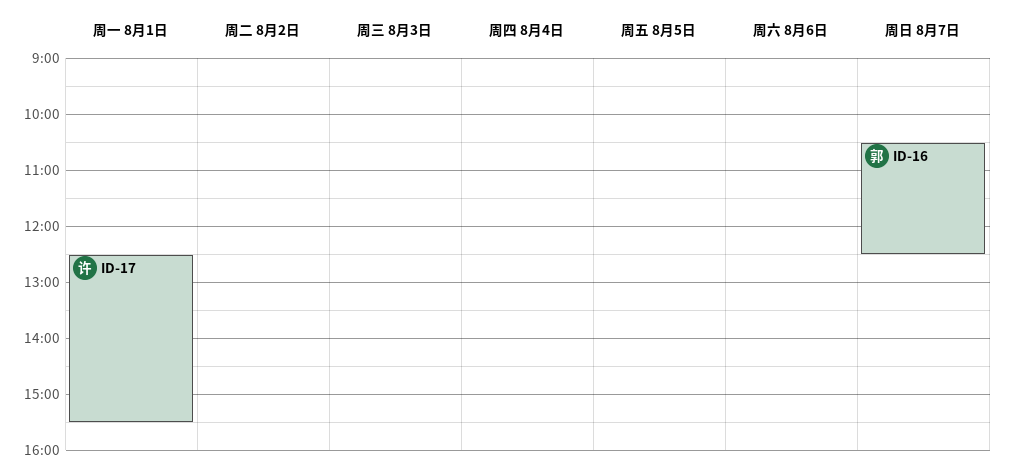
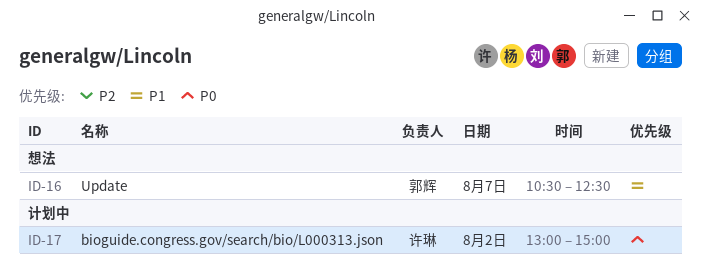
ID-17, day: Aug 1 -> Aug 2
ID-17, begins: 12:30 -> 13:00
ID-17, ends: 15:30 -> 15:00

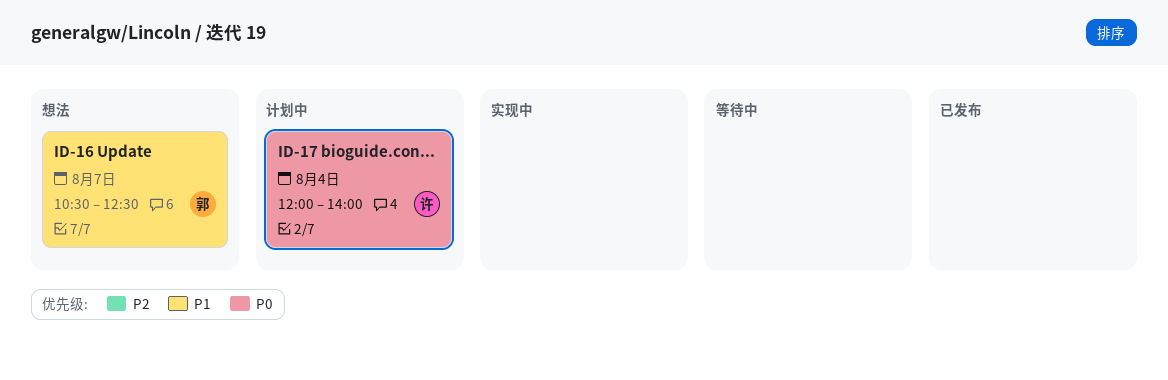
ID-17, day: Aug 2 -> Aug 4
ID-17, begins: 13:00 -> 12:00
ID-17, ends: 15:00 -> 14:00

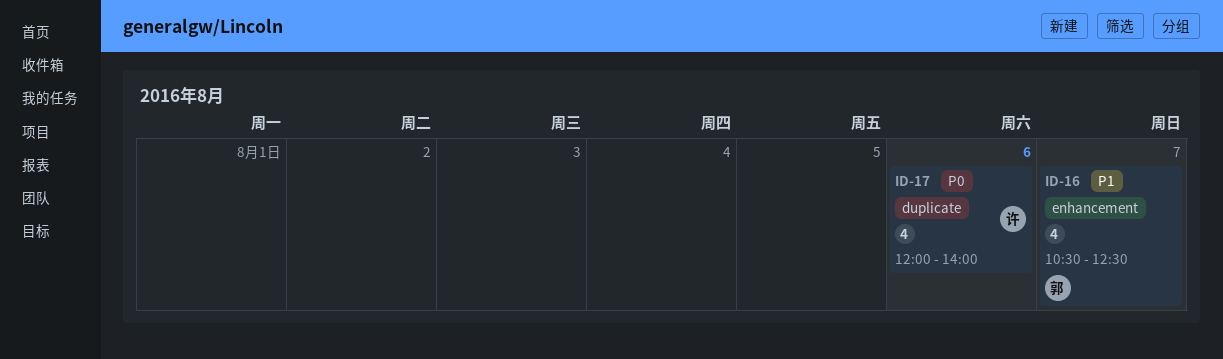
ID-17, day: Aug 4 -> Aug 6

